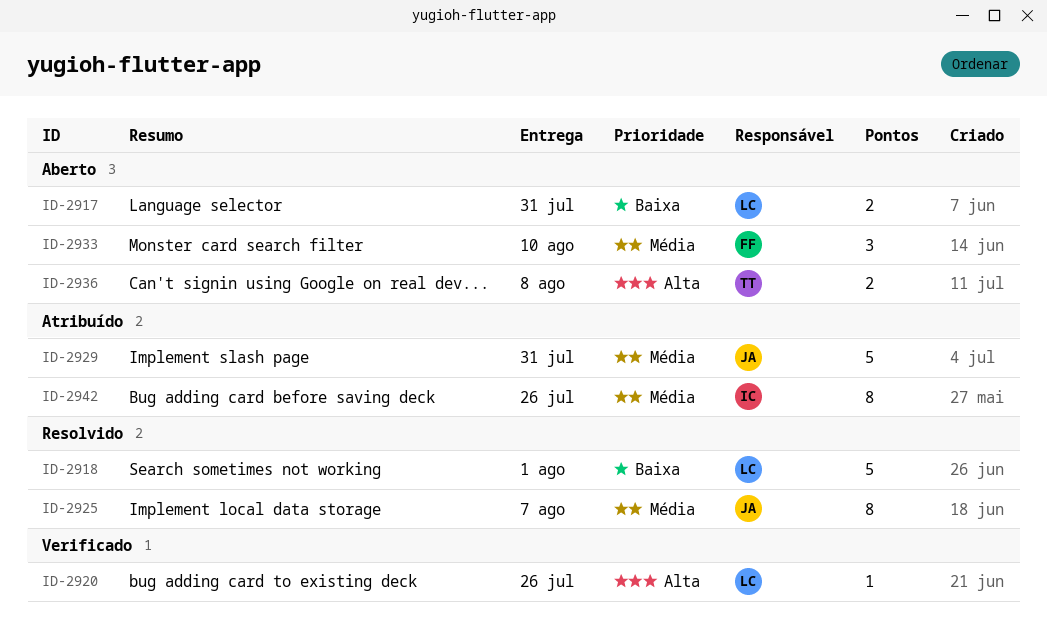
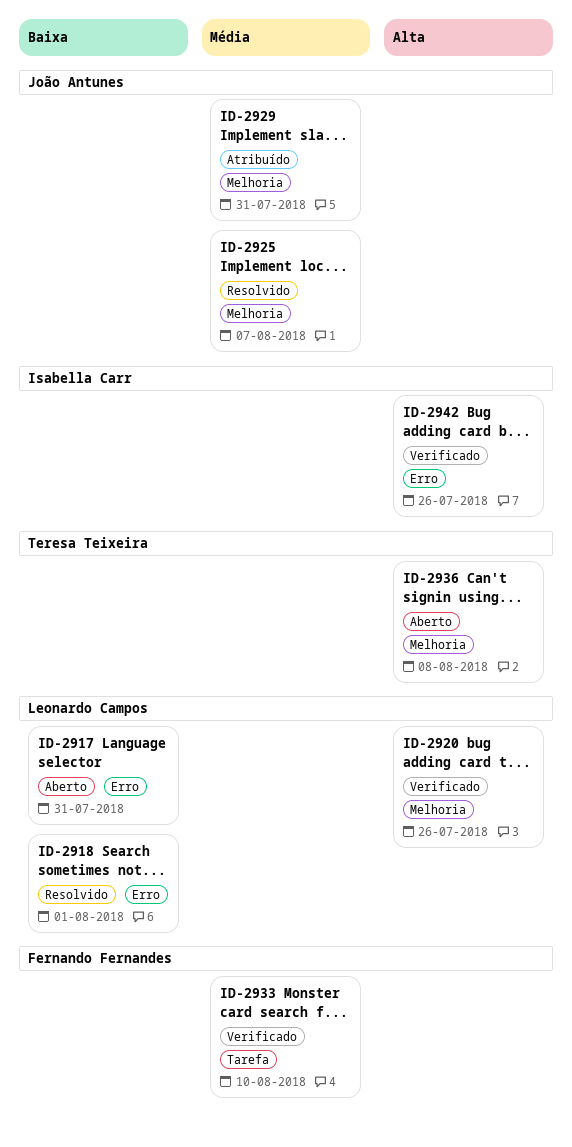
ID-2933, status: Aberto -> Verificado
ID-2942, status: Atribuído -> Verificado
ID-2942, priority: Média -> Alta

